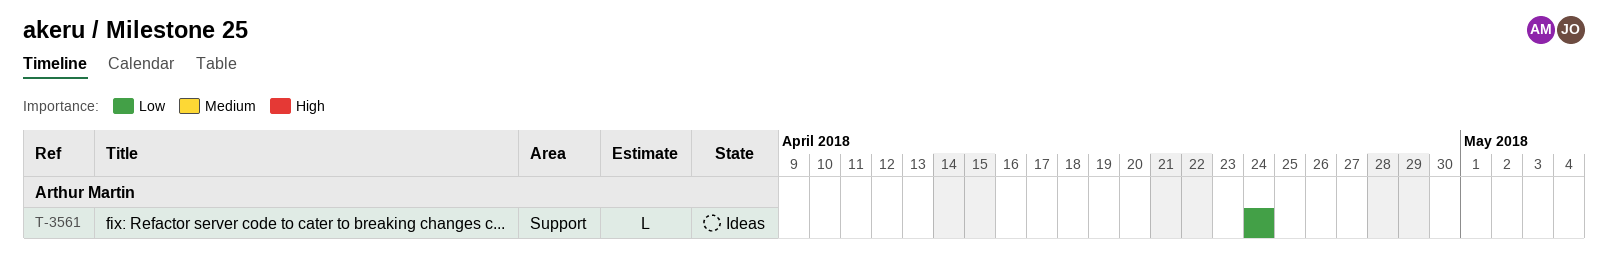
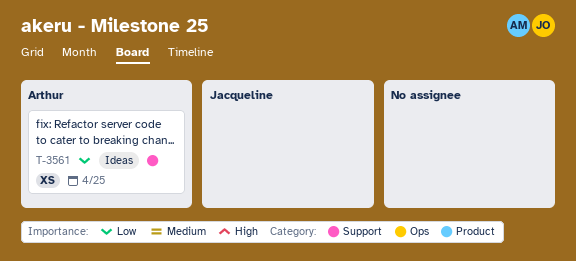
T-3561, estimate: L -> XS
T-3561, due: Apr 24 -> Apr 25

